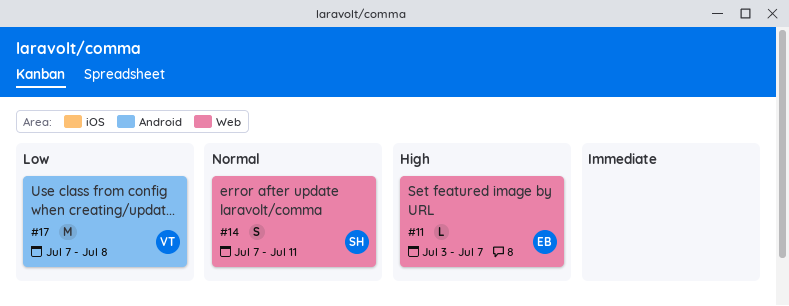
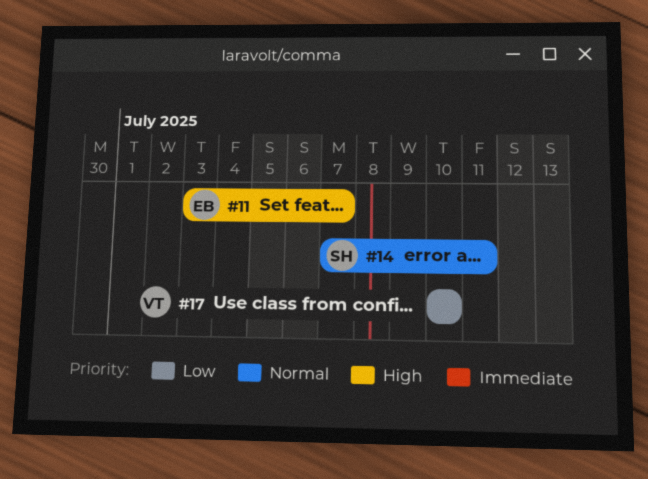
#17, start: Jul 7 -> Jul 10
#17, due: Jul 8 -> Jul 10

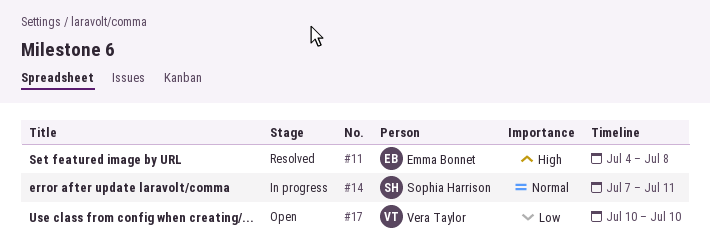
#11, start: Jul 3 -> Jul 4
#11, due: Jul 7 -> Jul 8

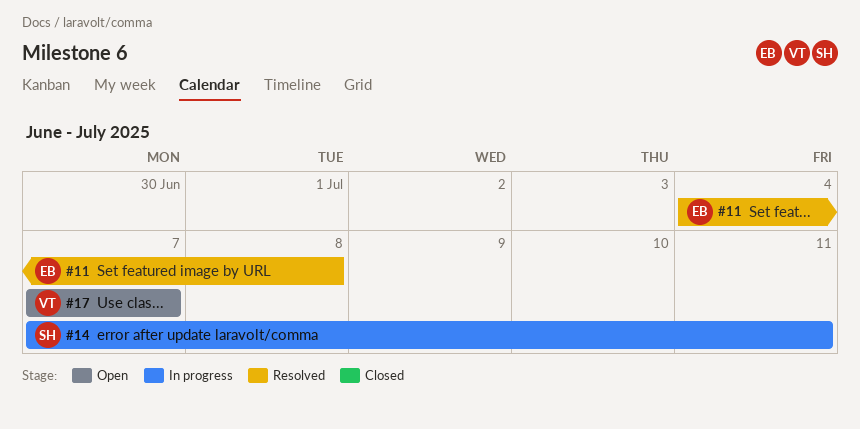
#17, start: Jul 10 -> Jul 7
#17, due: Jul 10 -> Jul 7

